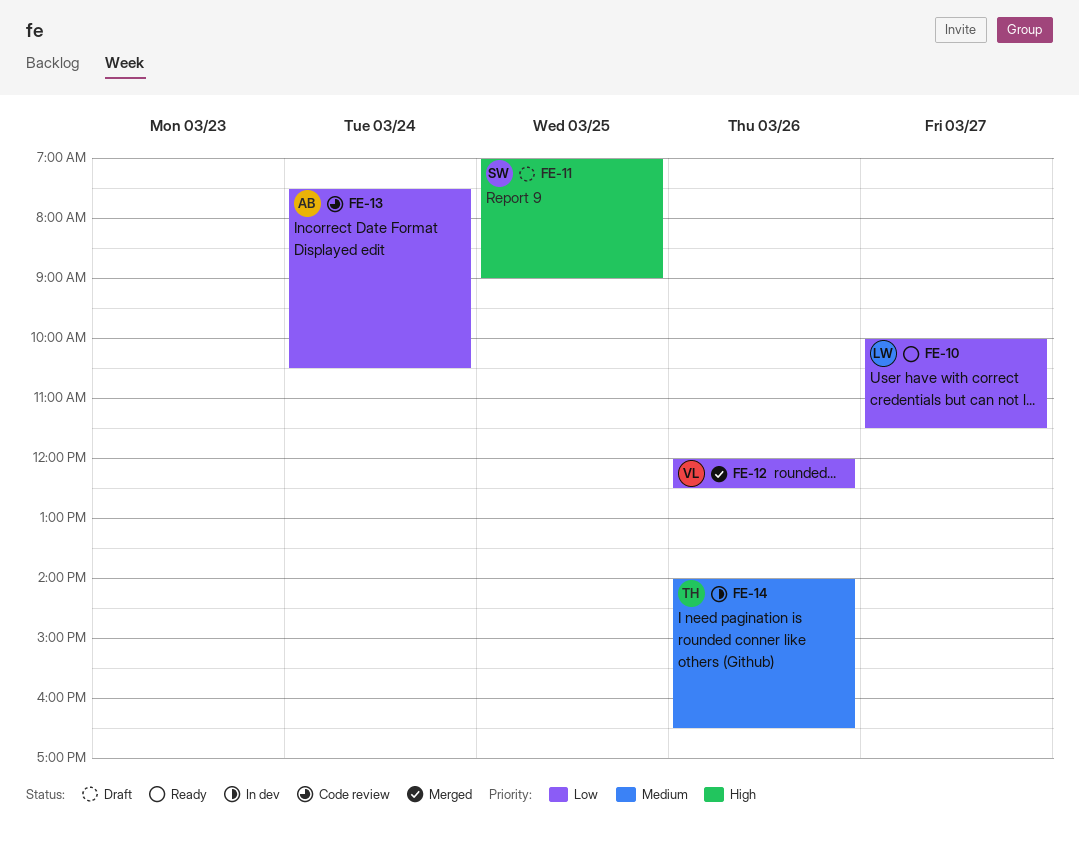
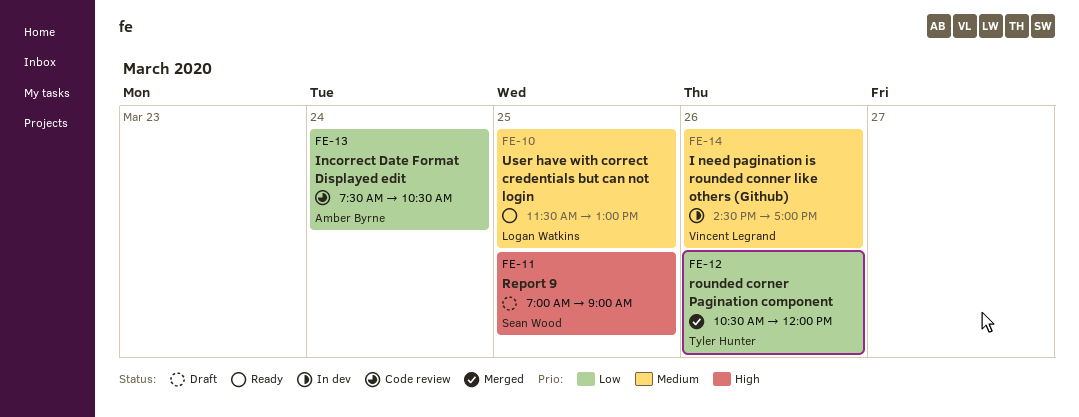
FE-10, priority: Low -> Medium
FE-10, day: Mar 27 -> Mar 25
FE-10, begins: 10:00 -> 11:30
FE-10, ends: 11:30 -> 13:00
FE-12, owner: Vincent Legrand -> Tyler Hunter
FE-12, begins: 12:00 -> 10:30
FE-12, ends: 12:30 -> 12:00
FE-14, owner: Tyler Hunter -> Vincent Legrand
FE-14, begins: 14:00 -> 14:30
FE-14, ends: 16:30 -> 17:00

